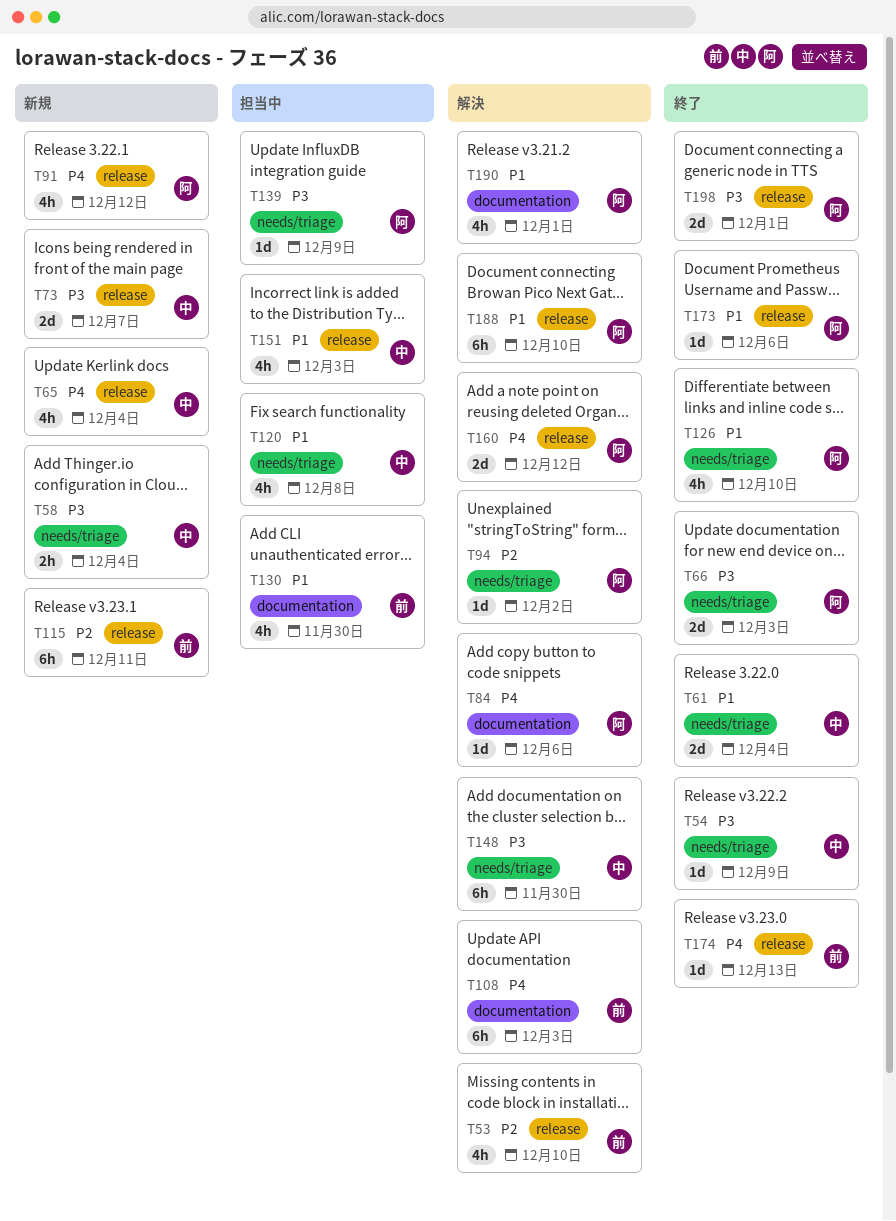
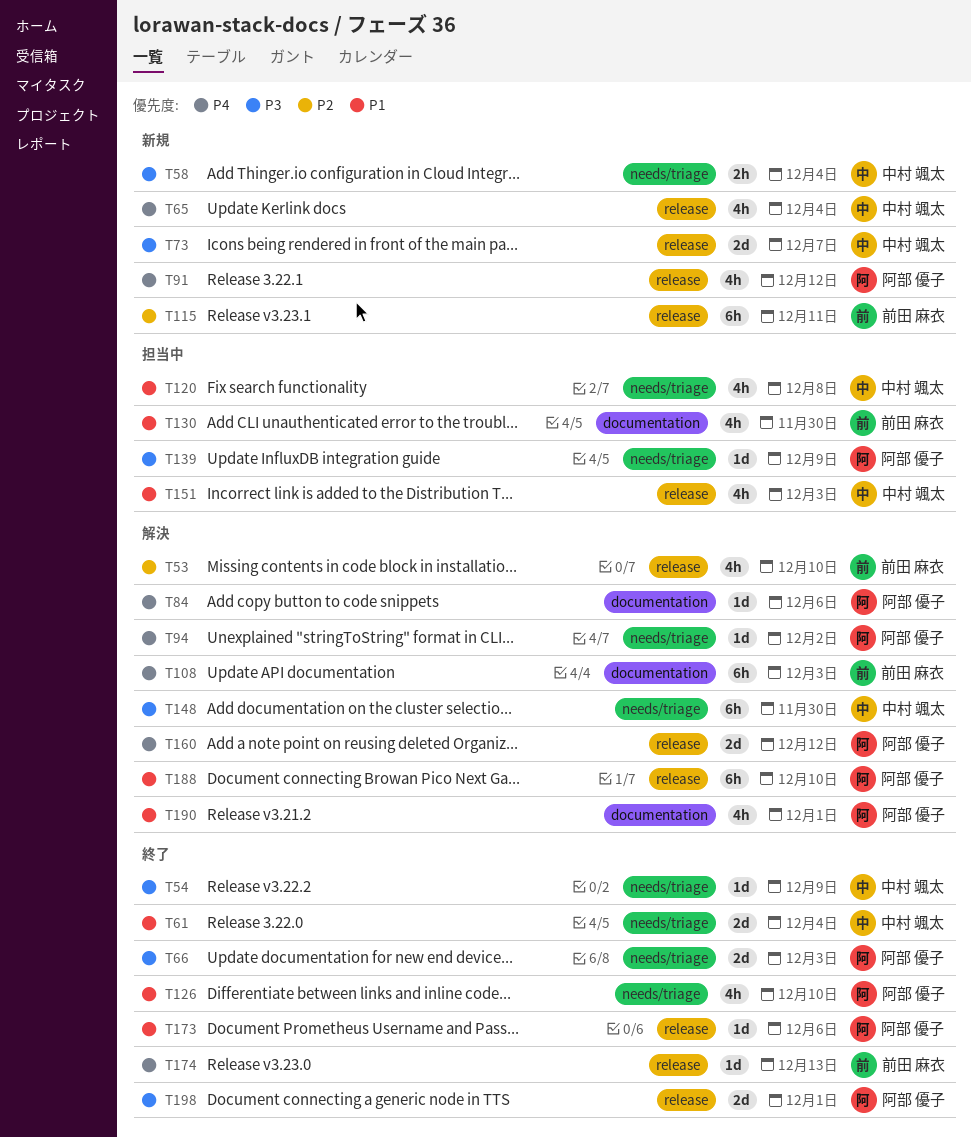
T94, priority: P2 -> P4

